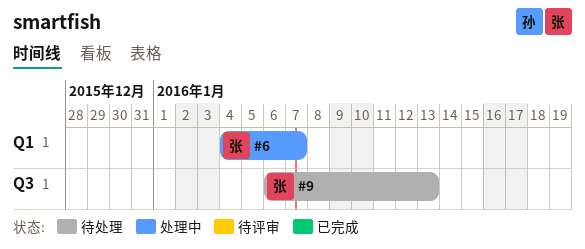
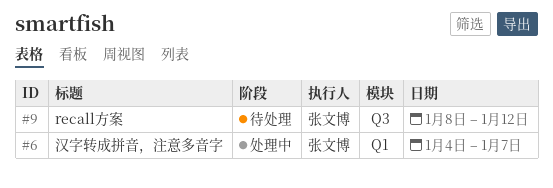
#9, start: Jan 6 -> Jan 8
#9, due: Jan 13 -> Jan 12

